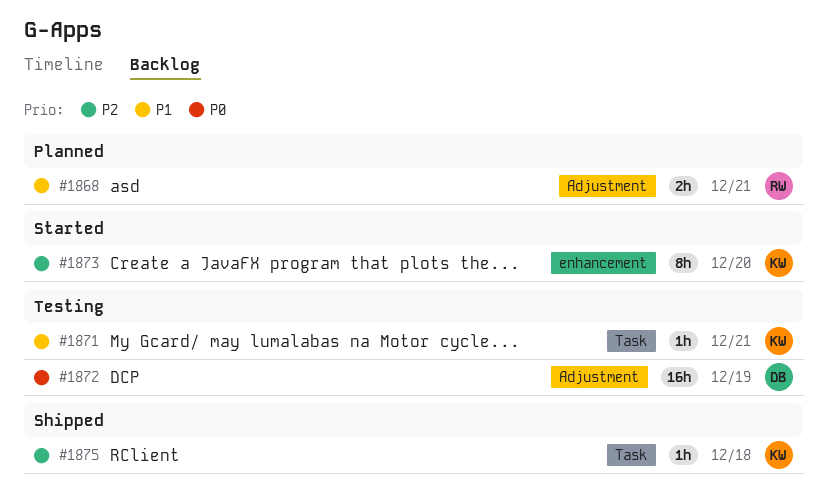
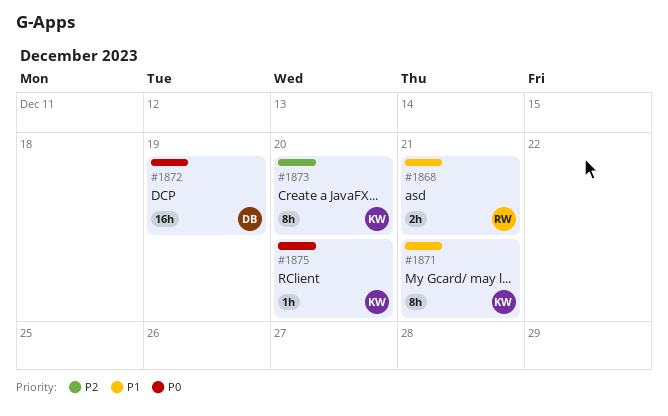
#1871, estimate: 1h -> 8h
#1875, priority: P2 -> P0
#1875, due: Dec 18 -> Dec 20

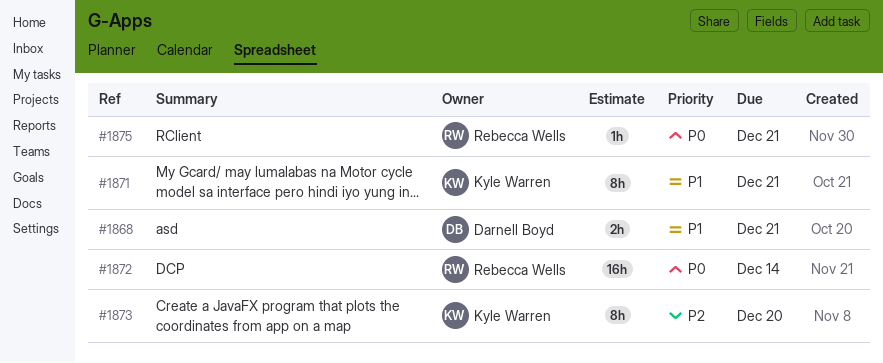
#1868, owner: Rebecca Wells -> Darnell Boyd
#1872, owner: Darnell Boyd -> Rebecca Wells
#1872, due: Dec 19 -> Dec 14
#1875, owner: Kyle Warren -> Rebecca Wells
#1875, due: Dec 20 -> Dec 21

